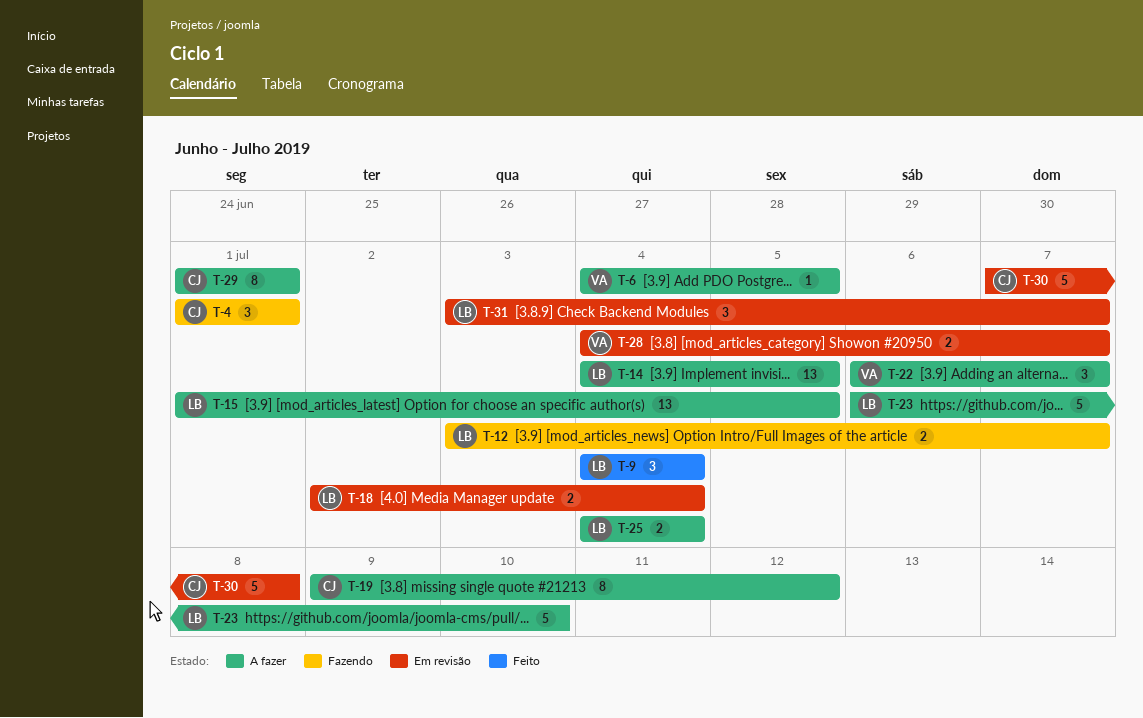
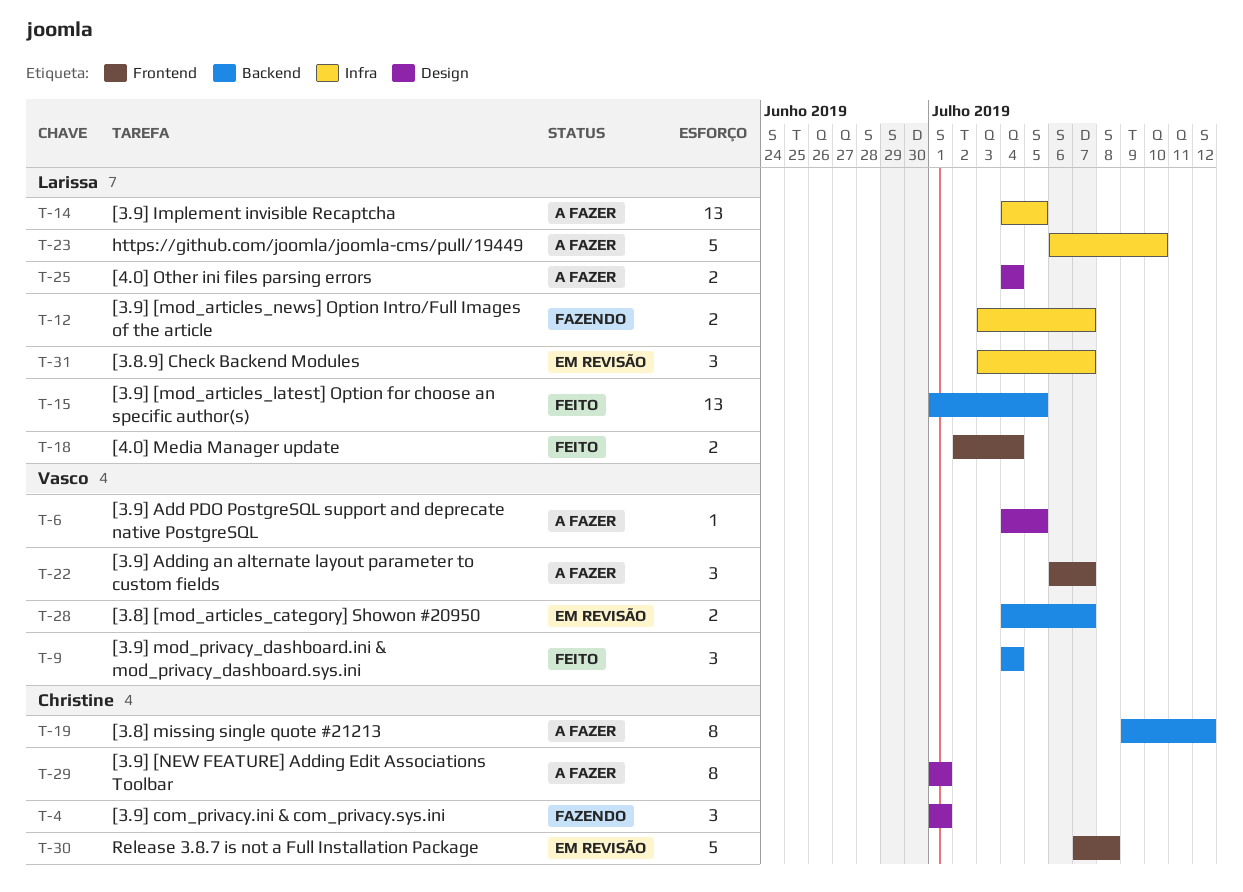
T-9, owner: Larissa -> Vasco
T-15, status: A fazer -> Feito
T-18, status: Em revisão -> Feito

